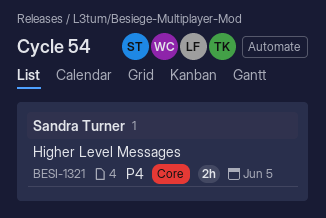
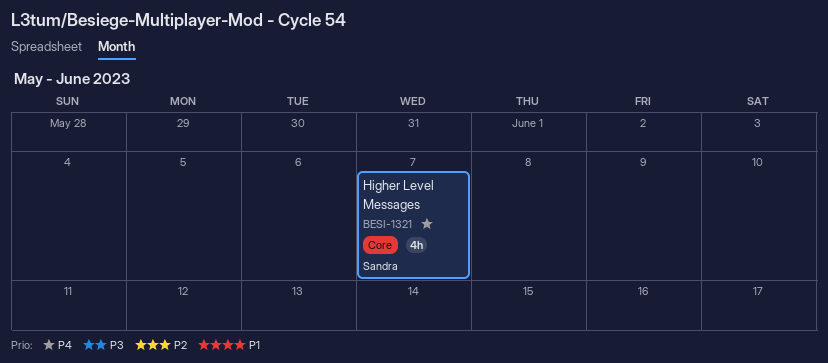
BESI-1321, estimate: 2h -> 4h
BESI-1321, due: Jun 5 -> Jun 7

